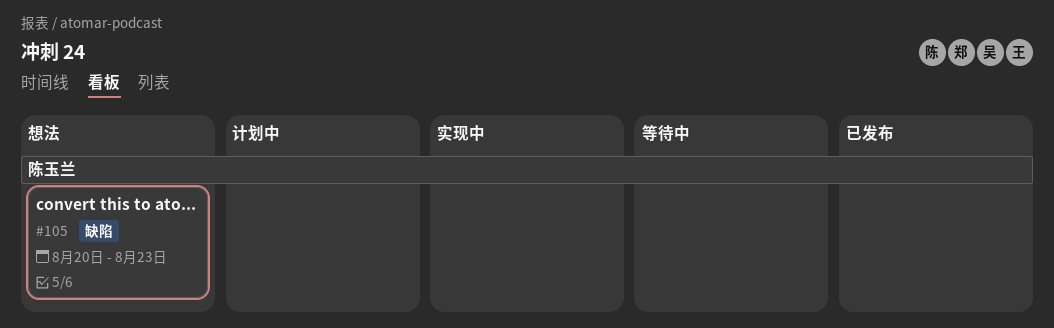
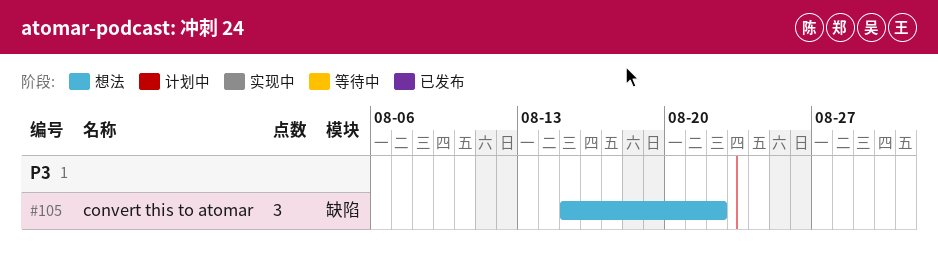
#105, start: Aug 20 -> Aug 15
#105, due: Aug 23 -> Aug 22

